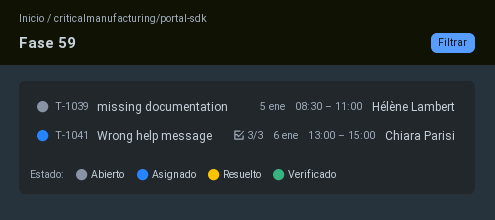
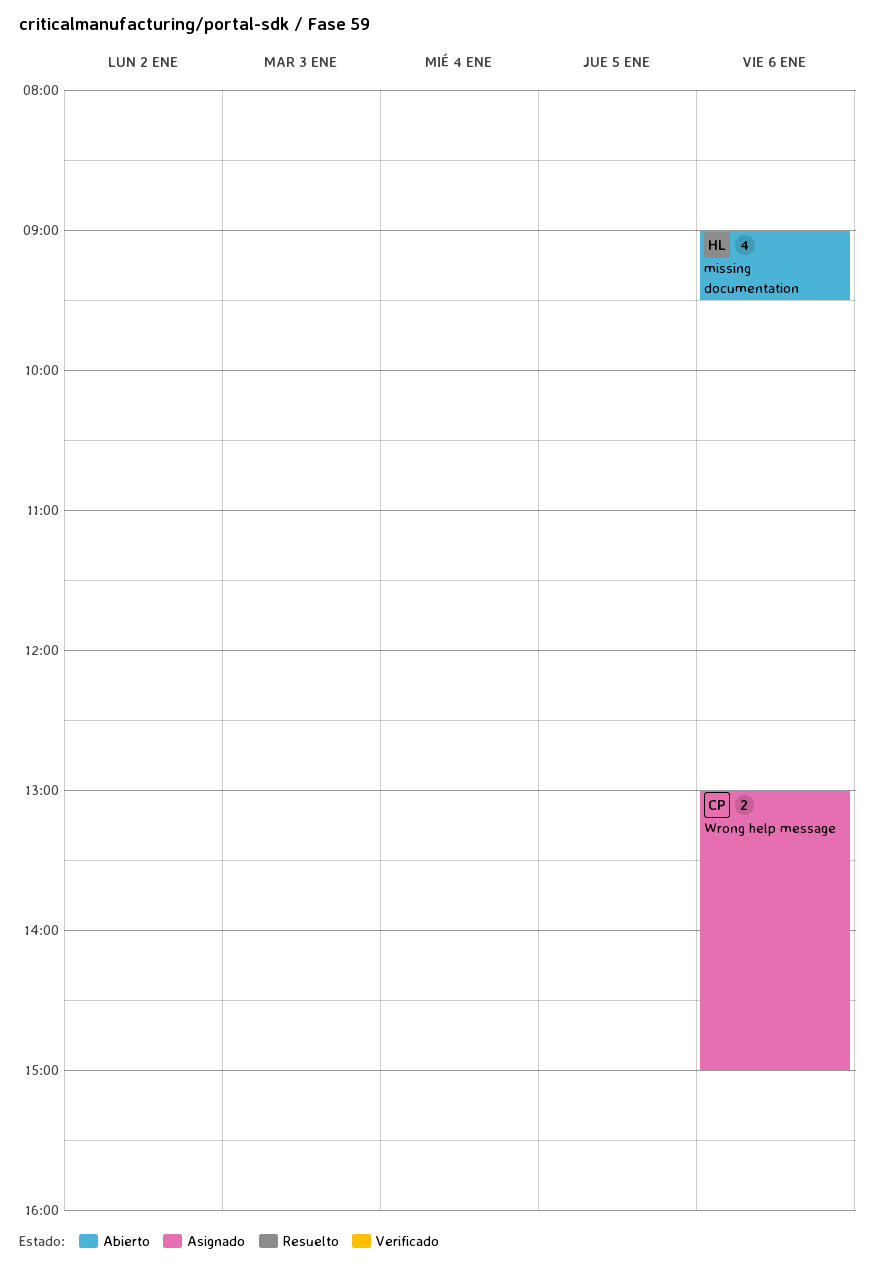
missing documentation, day: Jan 5 -> Jan 6
missing documentation, begins: 08:30 -> 09:00
missing documentation, ends: 11:00 -> 09:30

